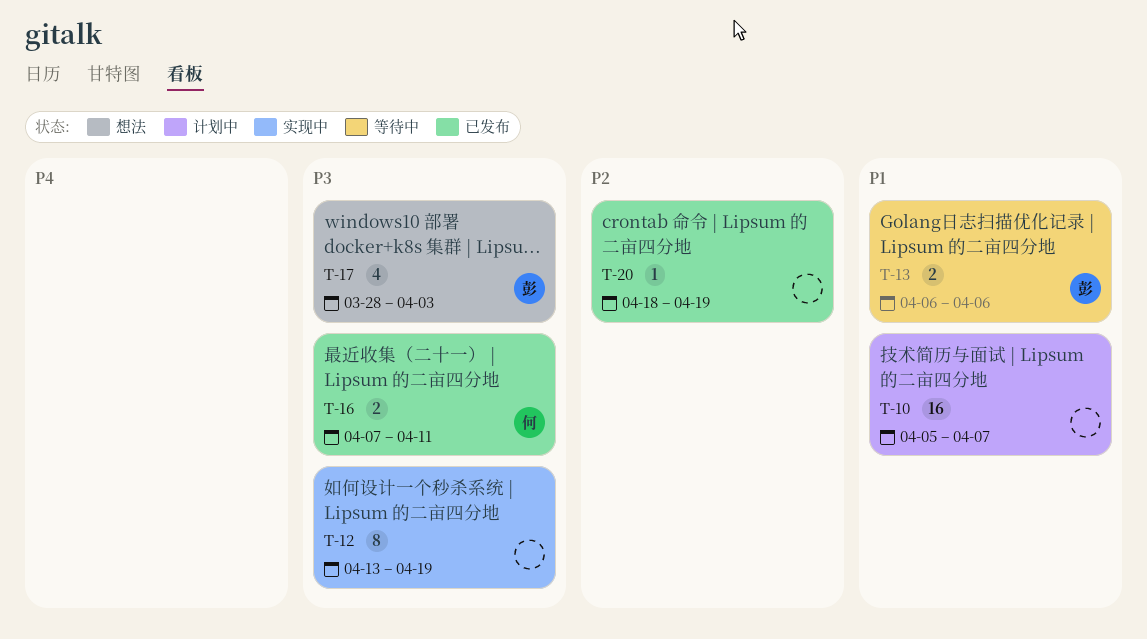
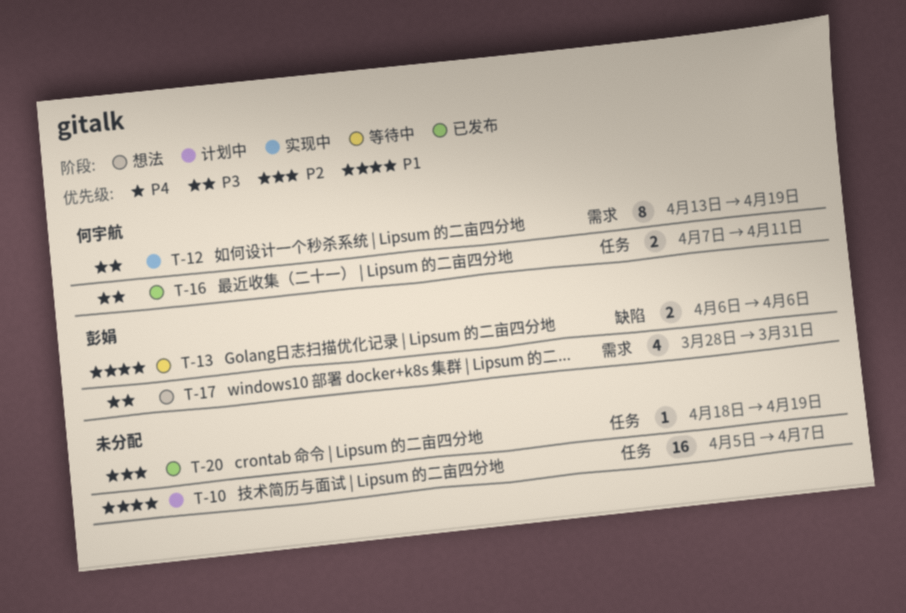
T-12, owner: none -> 何宇航
T-17, due: Apr 3 -> Mar 31

